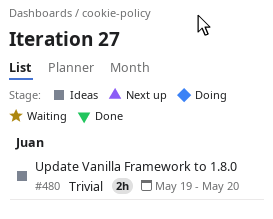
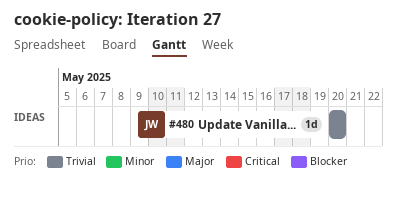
#480, estimate: 2h -> 1d
#480, start: May 19 -> May 20

